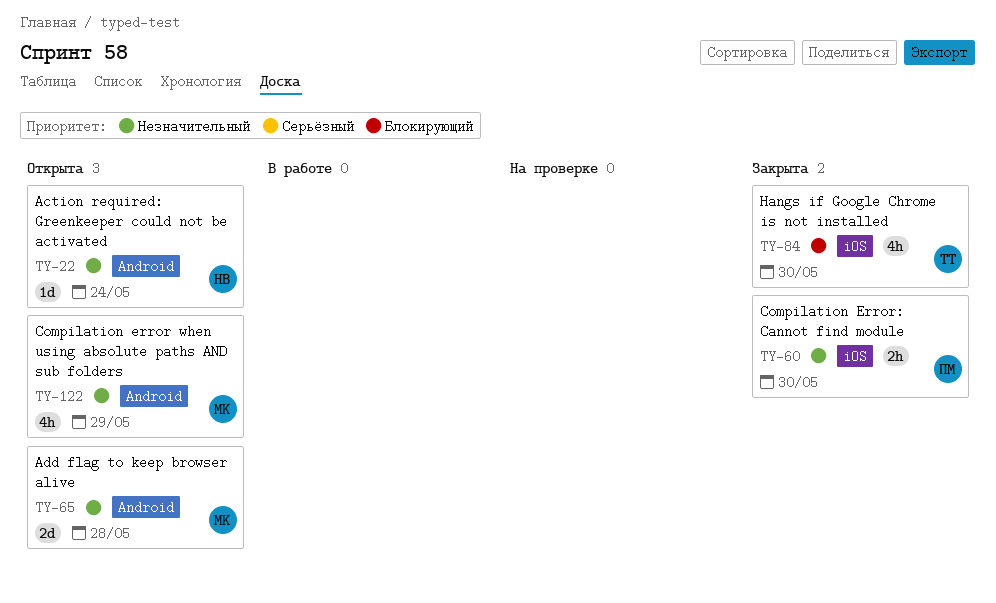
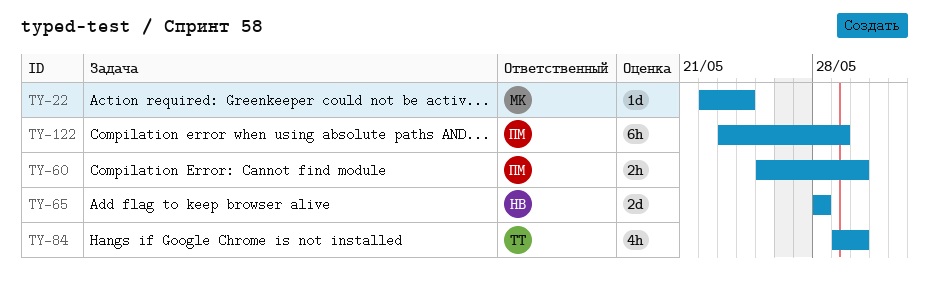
TY-22, owner: НВ -> МК
TY-65, owner: МК -> НВ
TY-122, owner: МК -> ПМ
TY-122, estimate: 4h -> 6h

